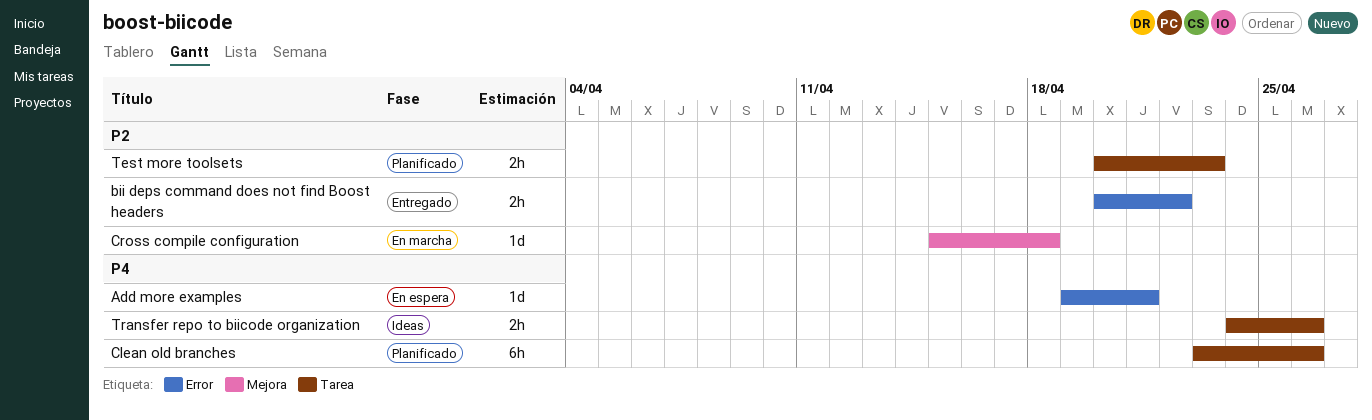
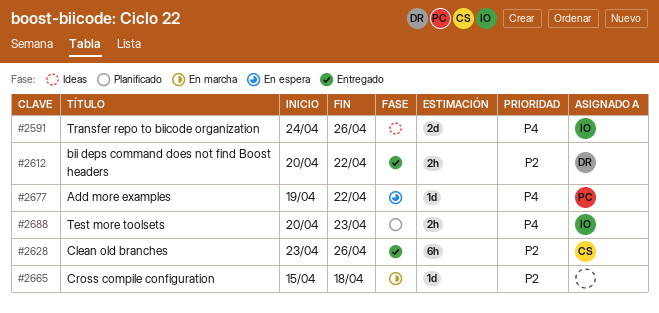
Add more examples, due: Apr 21 -> Apr 22
Clean old branches, status: Planificado -> Entregado
Clean old branches, priority: P4 -> P2
Test more toolsets, priority: P2 -> P4
Transfer repo to biicode organization, estimate: 2h -> 2d

